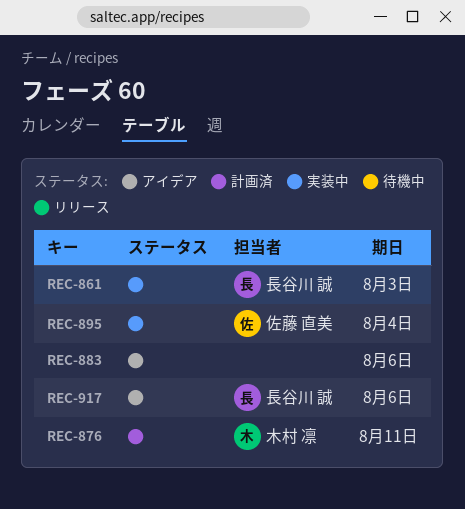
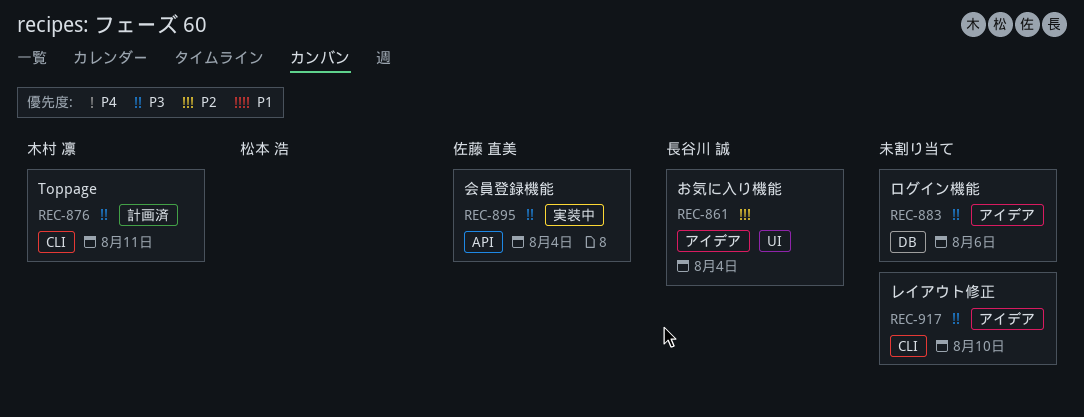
REC-861, status: 実装中 -> アイデア
REC-861, due: Aug 3 -> Aug 4
REC-917, owner: 長谷川 誠 -> none
REC-917, due: Aug 6 -> Aug 10

